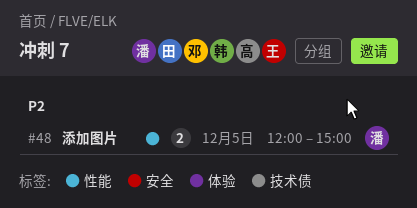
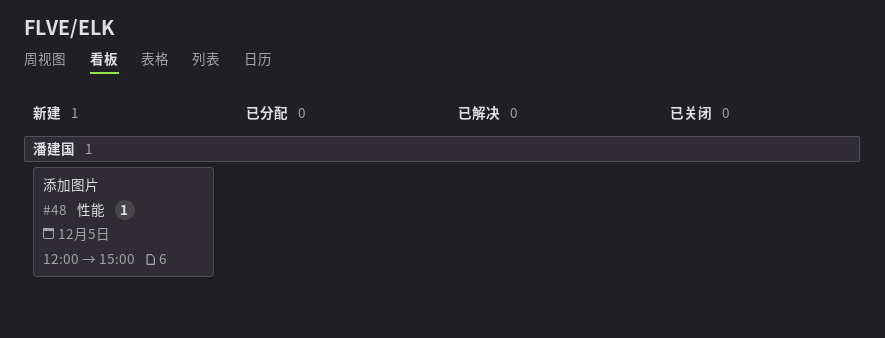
#48, estimate: 2 -> 1

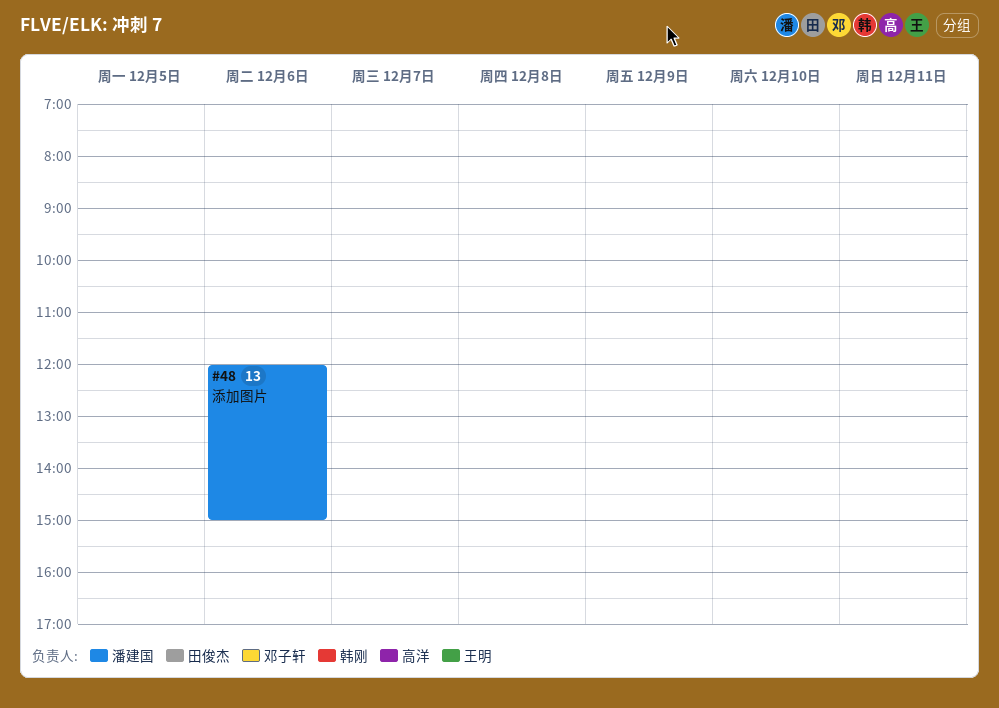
#48, estimate: 1 -> 13
#48, day: Dec 5 -> Dec 6

